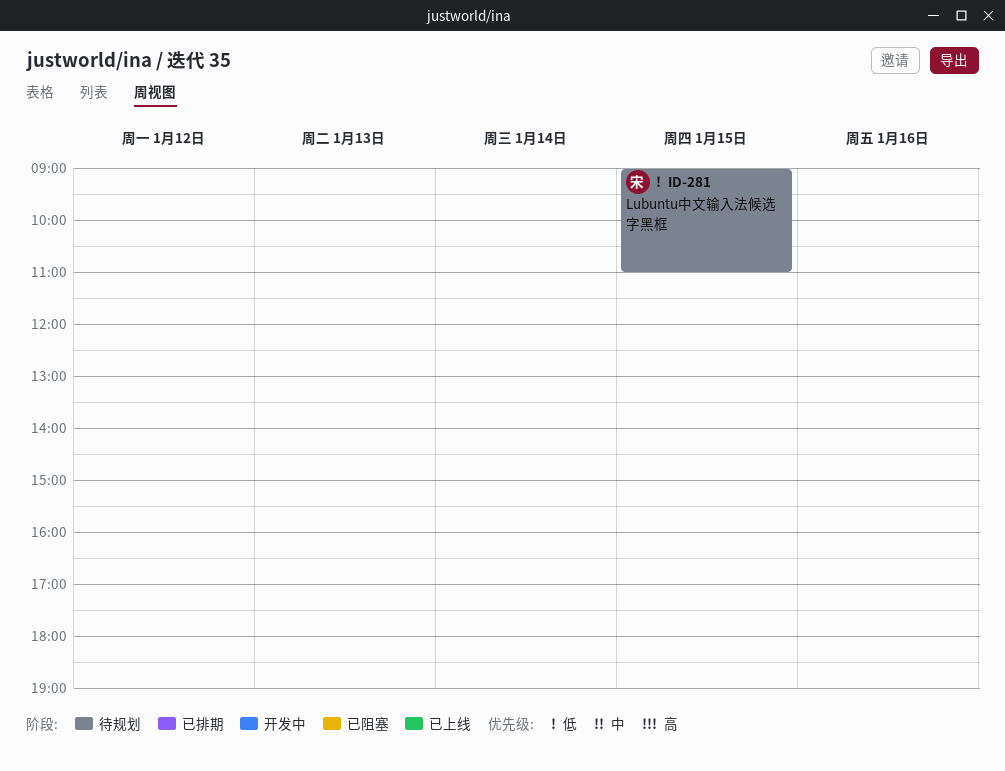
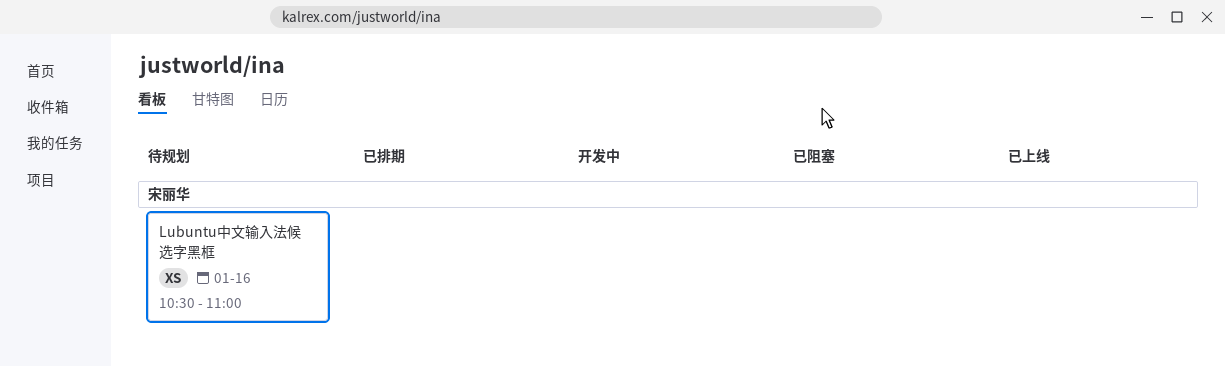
Lubuntu中文输入法候选字黑框, day: Jan 15 -> Jan 16
Lubuntu中文输入法候选字黑框, begins: 09:00 -> 10:30

